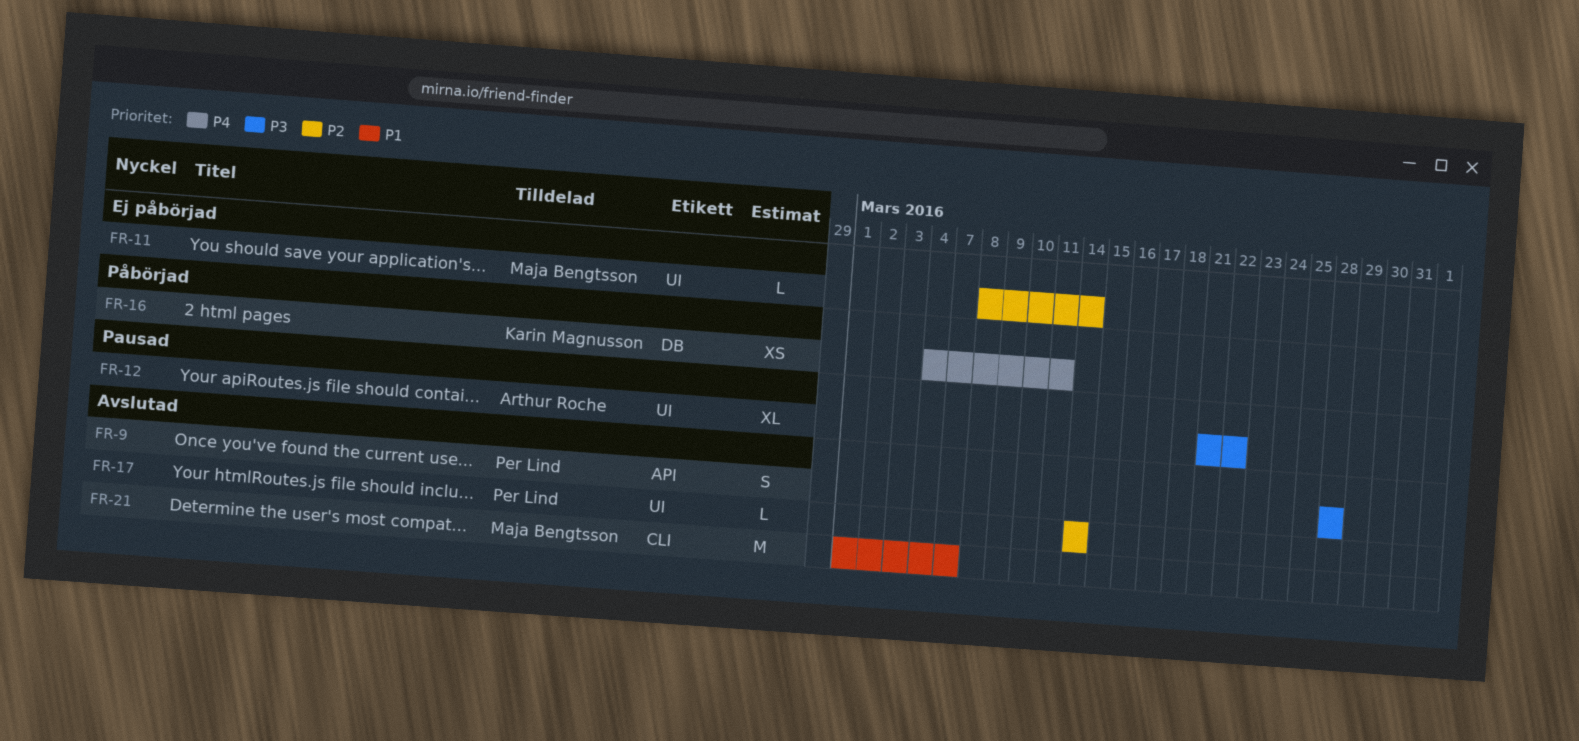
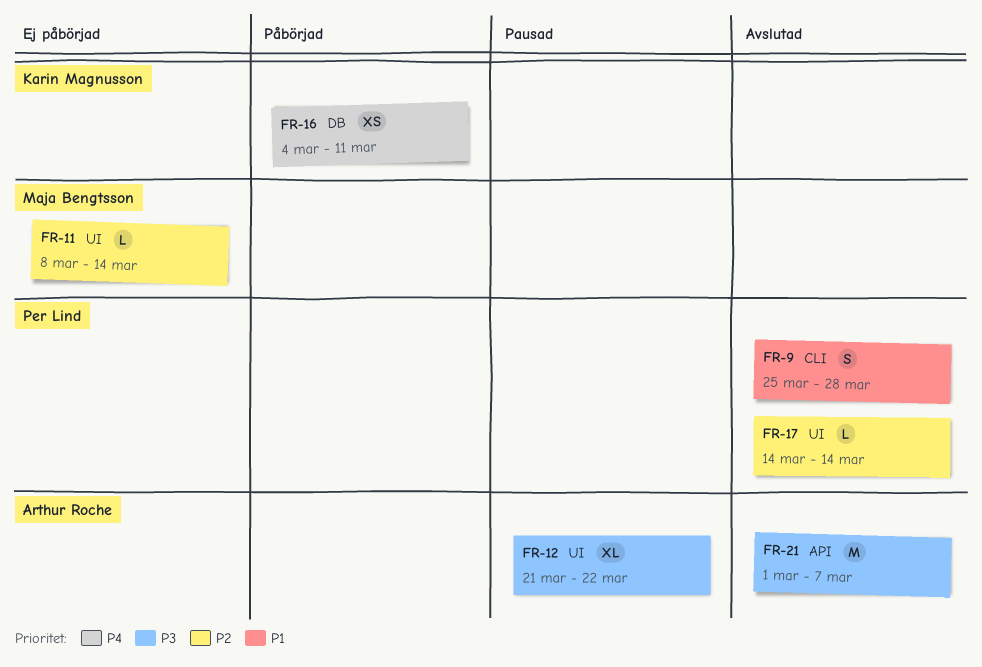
FR-9, priority: P3 -> P1
FR-9, label: API -> CLI
FR-9, start: Mar 28 -> Mar 25
FR-21, owner: Maja Bengtsson -> Arthur Roche
FR-21, priority: P1 -> P3
FR-21, label: CLI -> API

